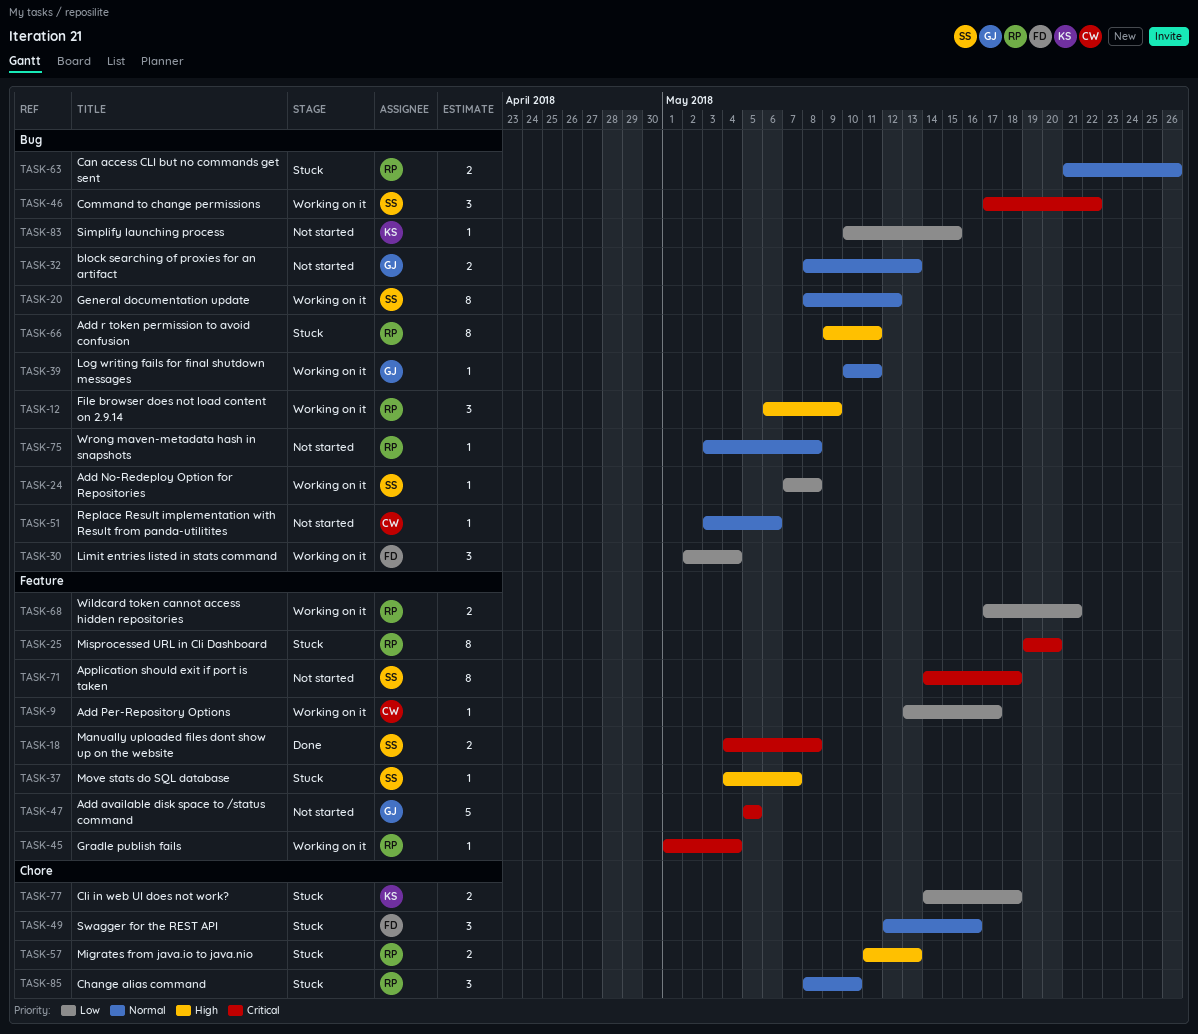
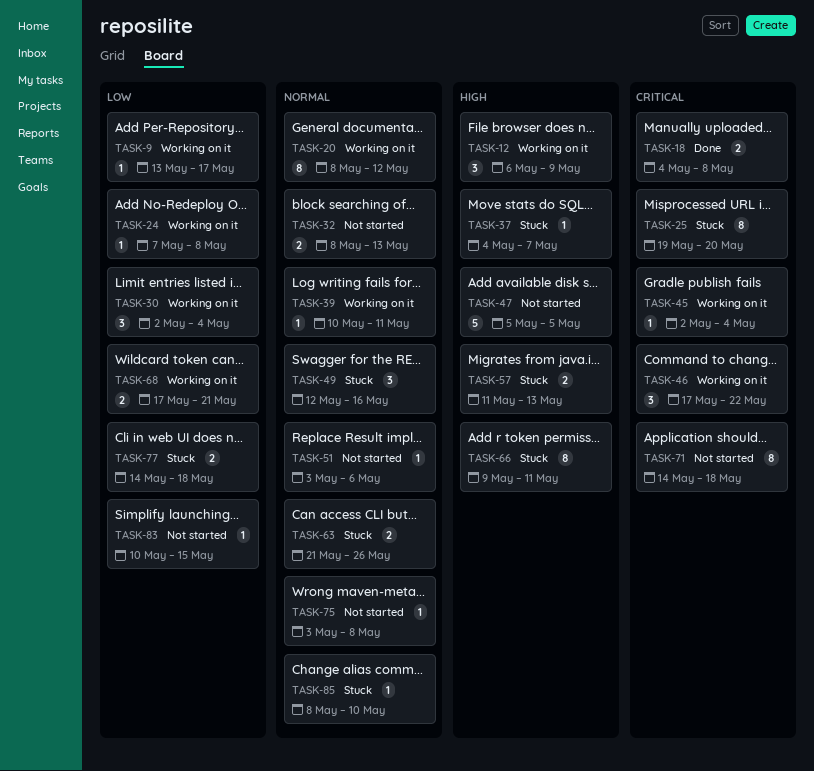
TASK-45, start: May 1 -> May 2
TASK-47, priority: Critical -> High
TASK-85, estimate: 3 -> 1

